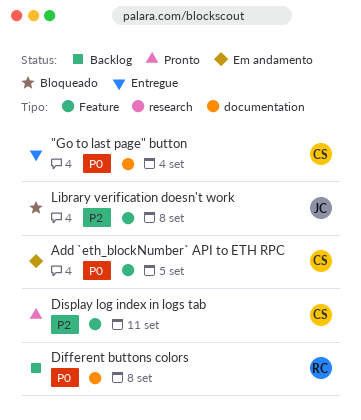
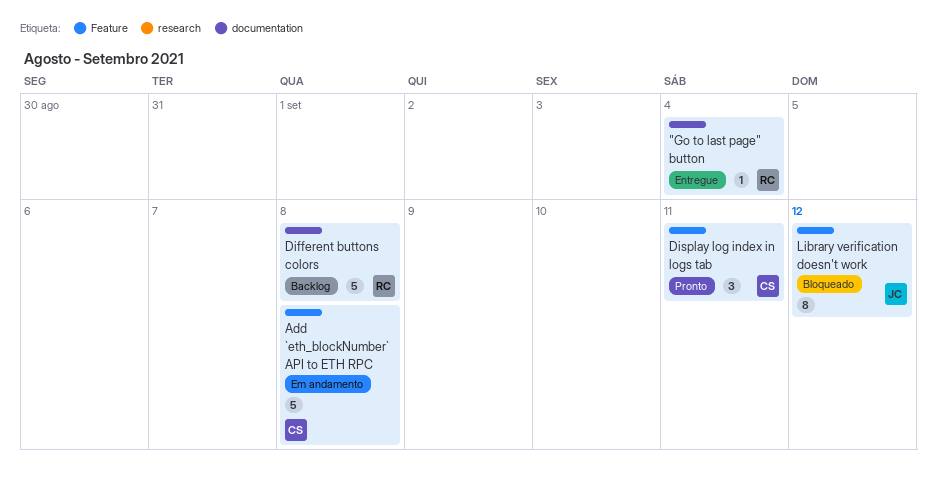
"Go to last page" button, owner: CS -> RC
Add `eth_blockNumber` API to ETH RPC, due: Sep 5 -> Sep 8
Library verification doesn't work, due: Sep 8 -> Sep 12

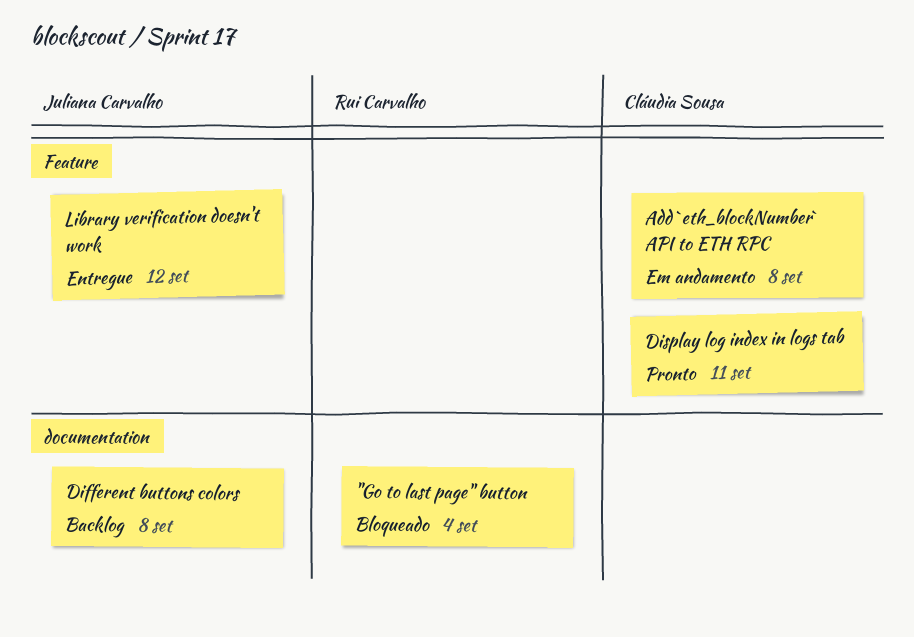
"Go to last page" button, status: Entregue -> Bloqueado
Different buttons colors, owner: Rui Carvalho -> Juliana Carvalho
Library verification doesn't work, status: Bloqueado -> Entregue

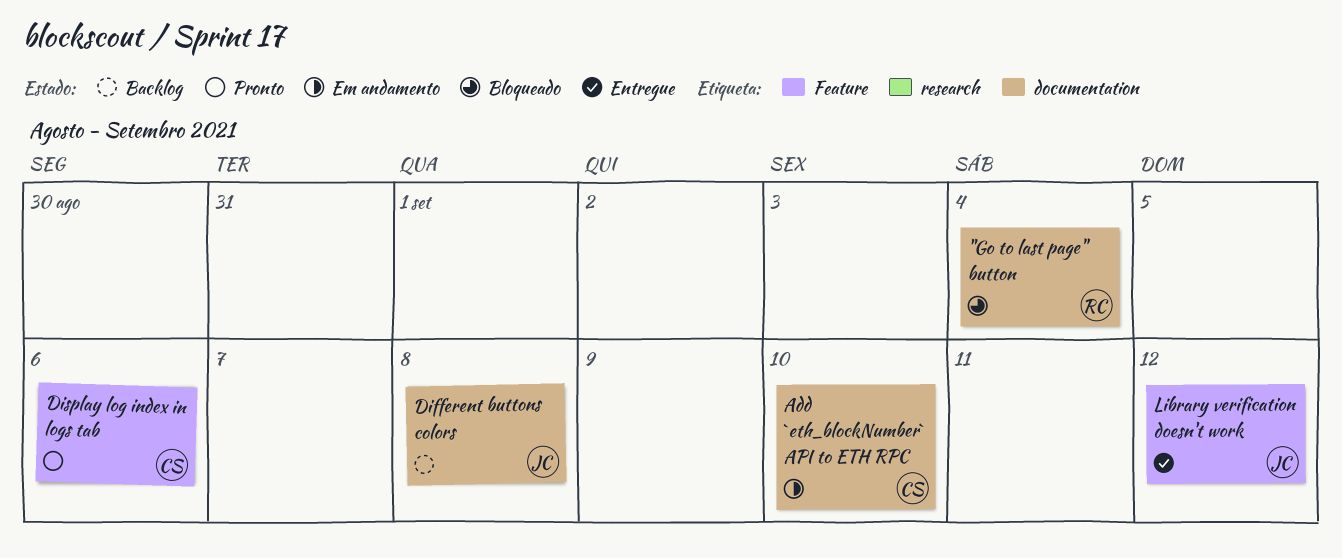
Add `eth_blockNumber` API to ETH RPC, label: Feature -> documentation
Add `eth_blockNumber` API to ETH RPC, due: Sep 8 -> Sep 10
Display log index in logs tab, due: Sep 11 -> Sep 6

